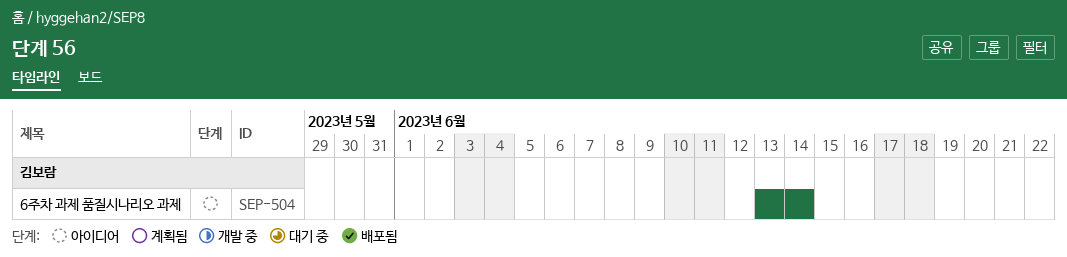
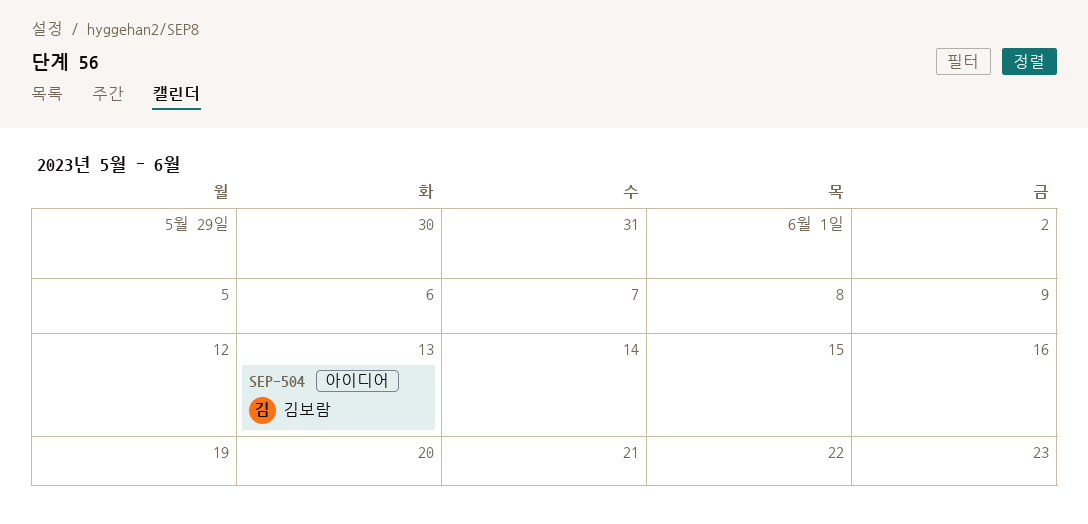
SEP-504, due: Jun 14 -> Jun 13

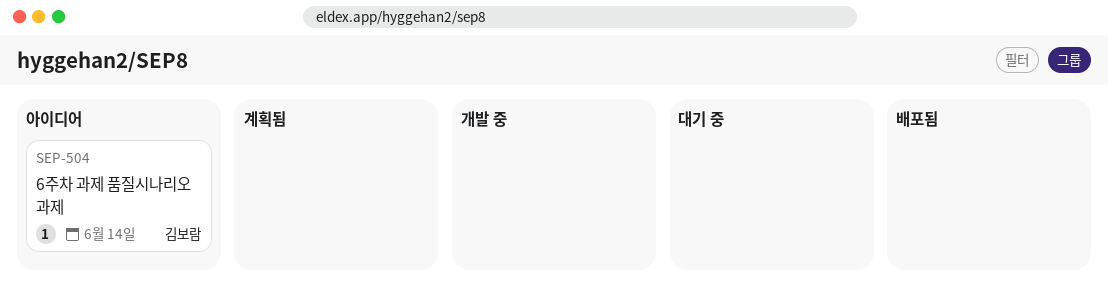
SEP-504, due: Jun 13 -> Jun 14

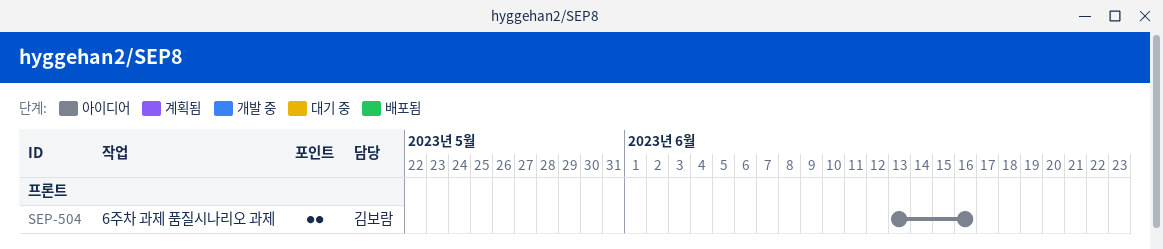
SEP-504, estimate: 1 -> 2
SEP-504, due: Jun 14 -> Jun 16

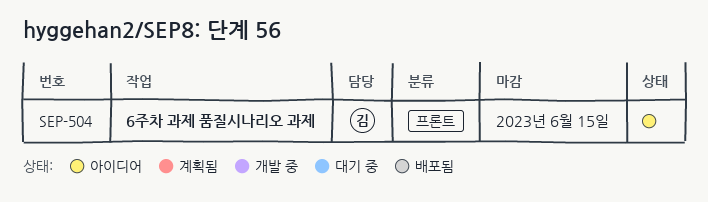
SEP-504, due: Jun 16 -> Jun 15

